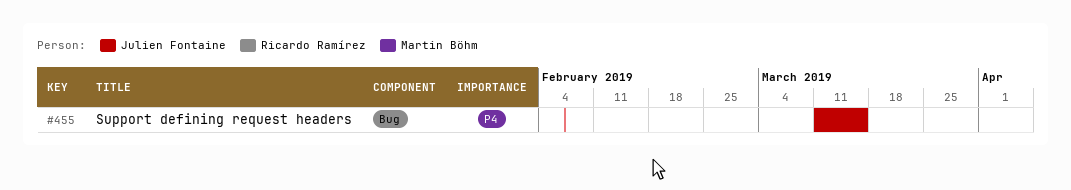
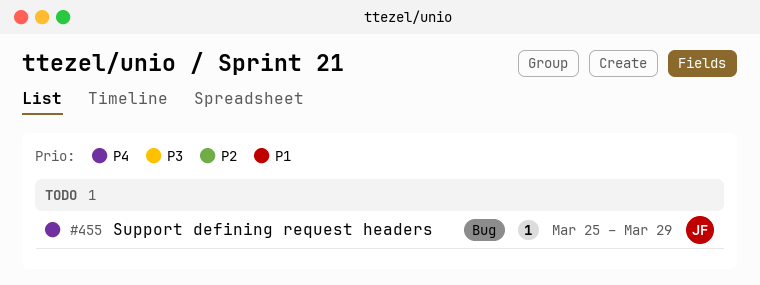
#455, start: Mar 11 -> Mar 25
#455, due: Mar 15 -> Mar 29

